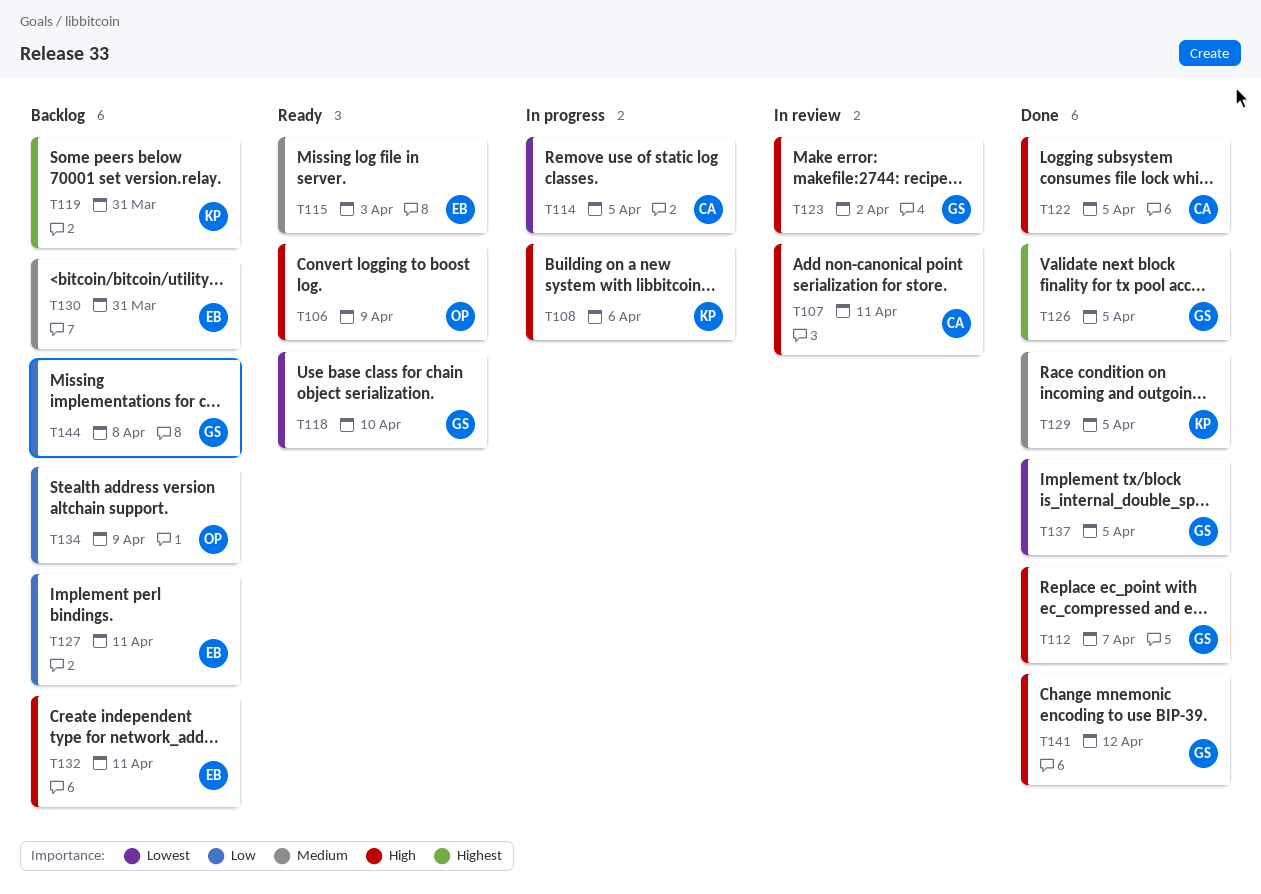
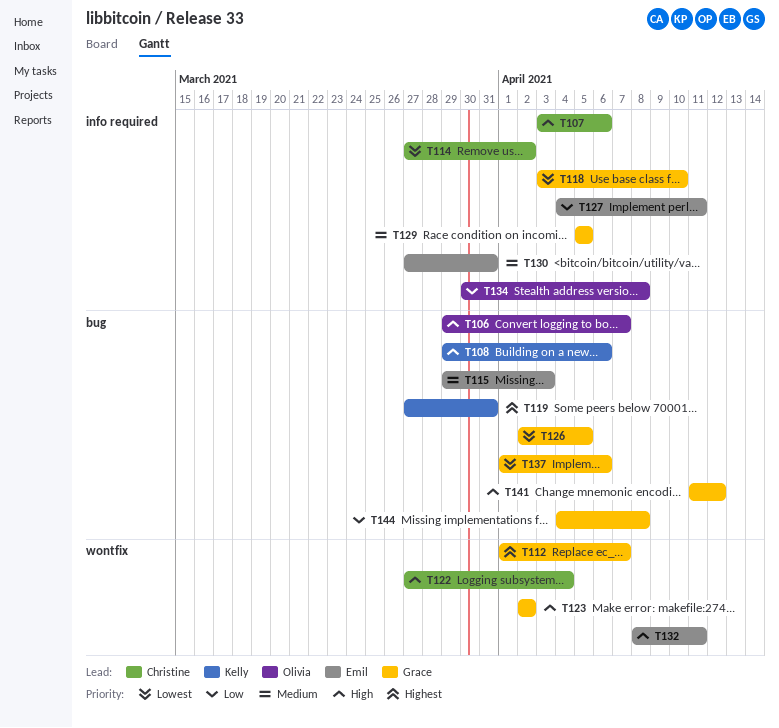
T106, due: Apr 9 -> Apr 7
T107, due: Apr 11 -> Apr 6
T112, priority: High -> Highest
T114, due: Apr 5 -> Apr 2
T122, due: Apr 5 -> Apr 4
T126, priority: Highest -> Lowest
T129, owner: Kelly -> Grace
T134, due: Apr 9 -> Apr 8
T137, due: Apr 5 -> Apr 6

